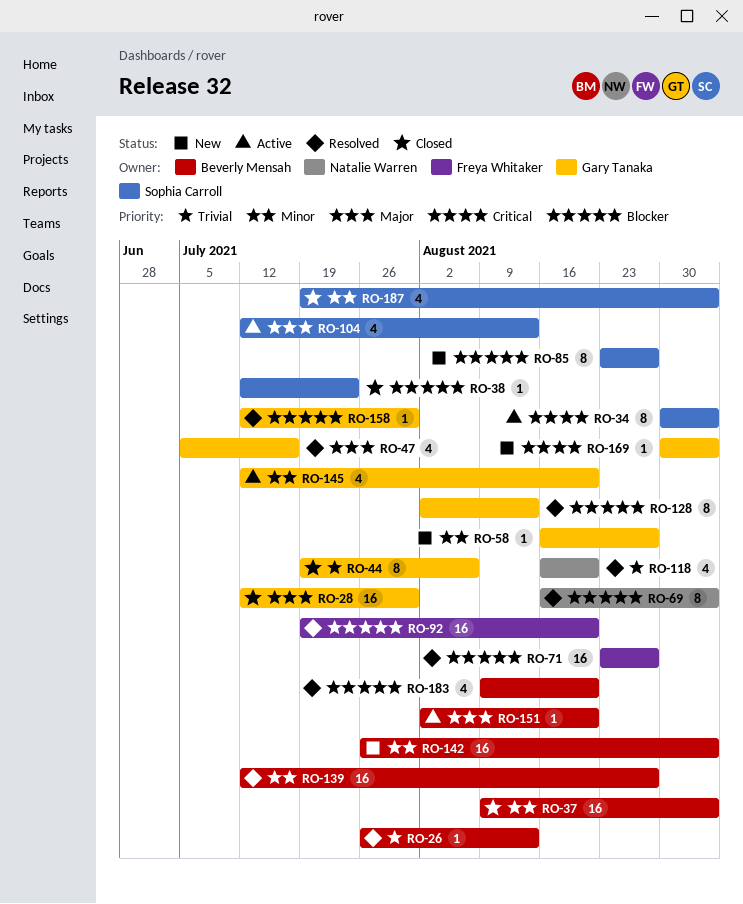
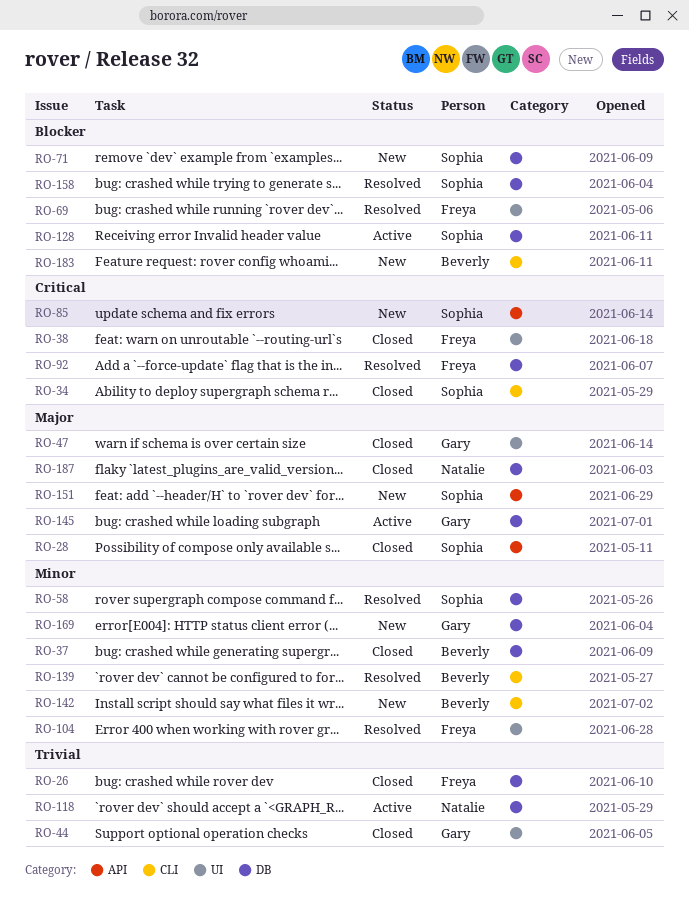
RO-26, status: Resolved -> Closed
RO-26, owner: Beverly Mensah -> Freya Whitaker
RO-28, owner: Gary Tanaka -> Sophia Carroll
RO-34, status: Active -> Closed
RO-38, owner: Sophia Carroll -> Freya Whitaker
RO-38, priority: Blocker -> Critical
RO-47, status: Resolved -> Closed
RO-58, status: New -> Resolved
RO-58, owner: Gary Tanaka -> Sophia Carroll
RO-69, owner: Natalie Warren -> Freya Whitaker
RO-71, status: Resolved -> New
RO-71, owner: Freya Whitaker -> Sophia Carroll
RO-85, priority: Blocker -> Critical
RO-92, priority: Blocker -> Critical
RO-104, status: Active -> Resolved
RO-104, owner: Sophia Carroll -> Freya Whitaker
RO-104, priority: Major -> Minor
RO-118, status: Resolved -> Active
RO-128, status: Resolved -> Active
RO-128, owner: Gary Tanaka -> Sophia Carroll
RO-145, priority: Minor -> Major
RO-151, status: Active -> New
RO-151, owner: Beverly Mensah -> Sophia Carroll
RO-158, owner: Gary Tanaka -> Sophia Carroll
RO-169, priority: Critical -> Minor
RO-183, status: Resolved -> New
RO-187, owner: Sophia Carroll -> Natalie Warren
RO-187, priority: Minor -> Major

